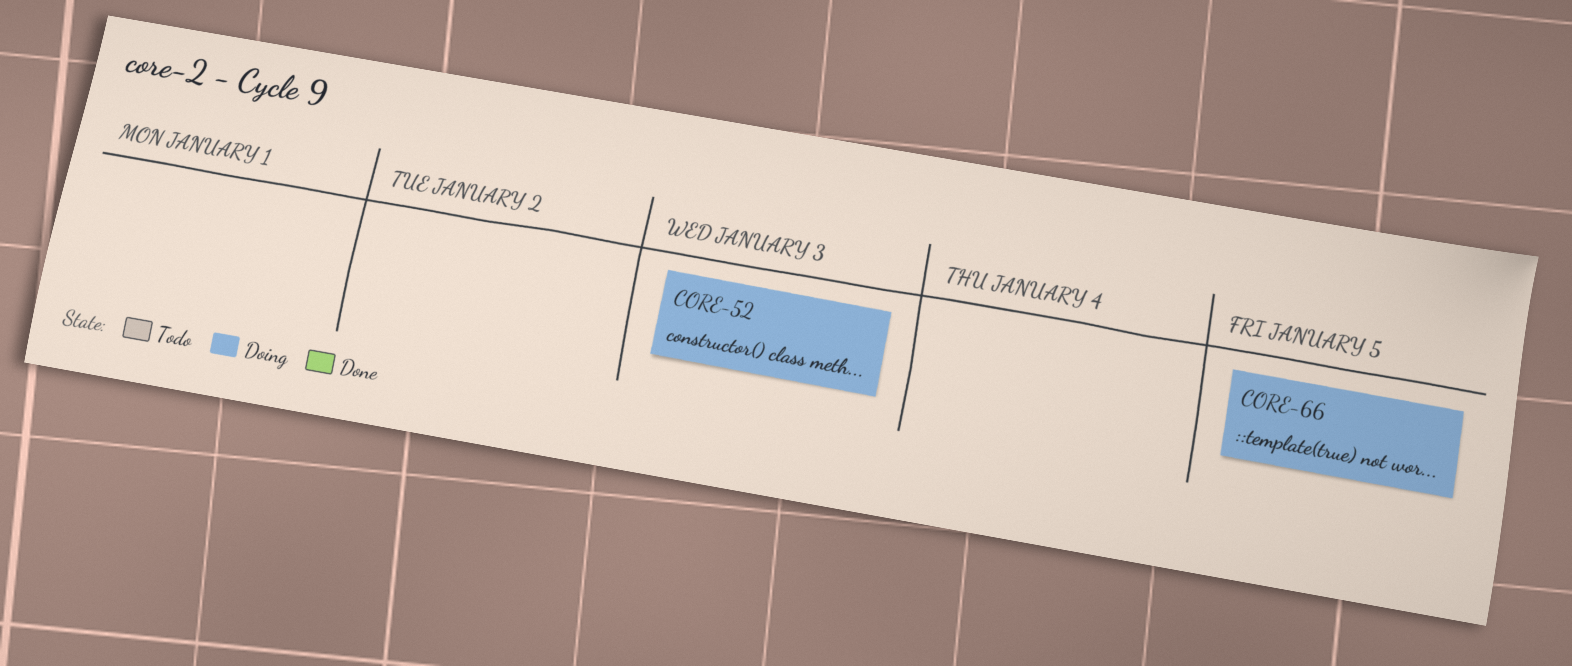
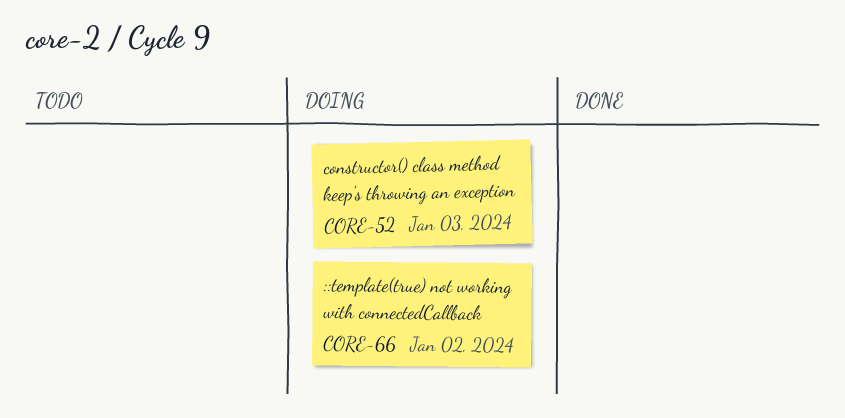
CORE-66, due: Jan 5 -> Jan 2

